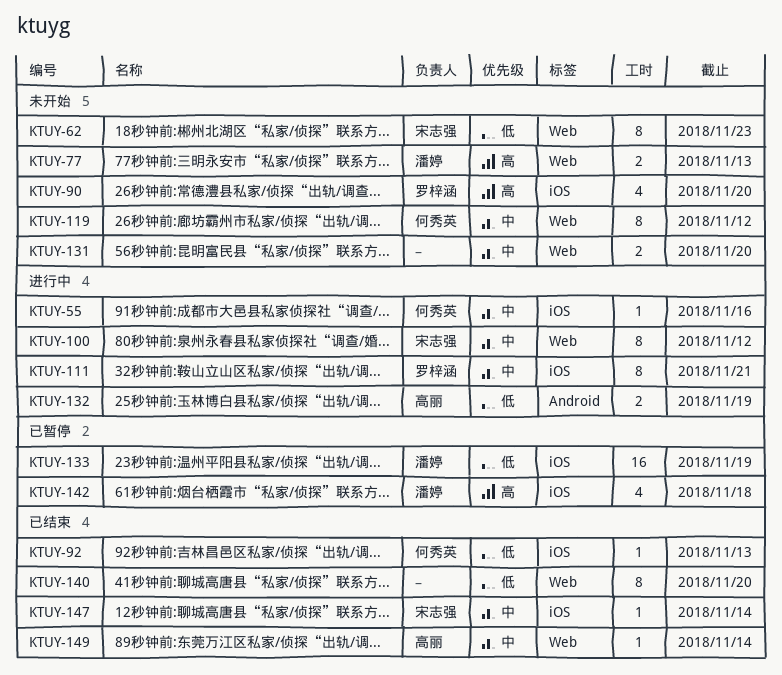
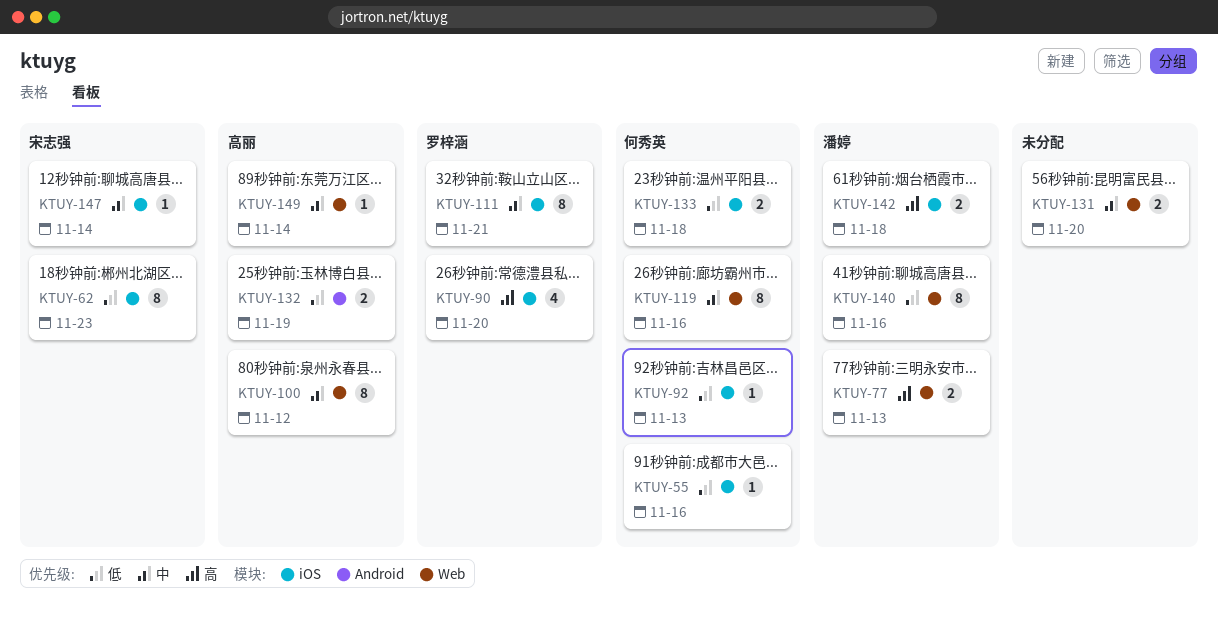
KTUY-55, priority: 中 -> 低
KTUY-62, label: Web -> iOS
KTUY-100, owner: 宋志强 -> 高丽
KTUY-119, due: Nov 12 -> Nov 16
KTUY-133, owner: 潘婷 -> 何秀英
KTUY-133, estimate: 16 -> 2
KTUY-133, due: Nov 19 -> Nov 18
KTUY-140, owner: none -> 潘婷
KTUY-140, due: Nov 20 -> Nov 16
KTUY-142, estimate: 4 -> 2

